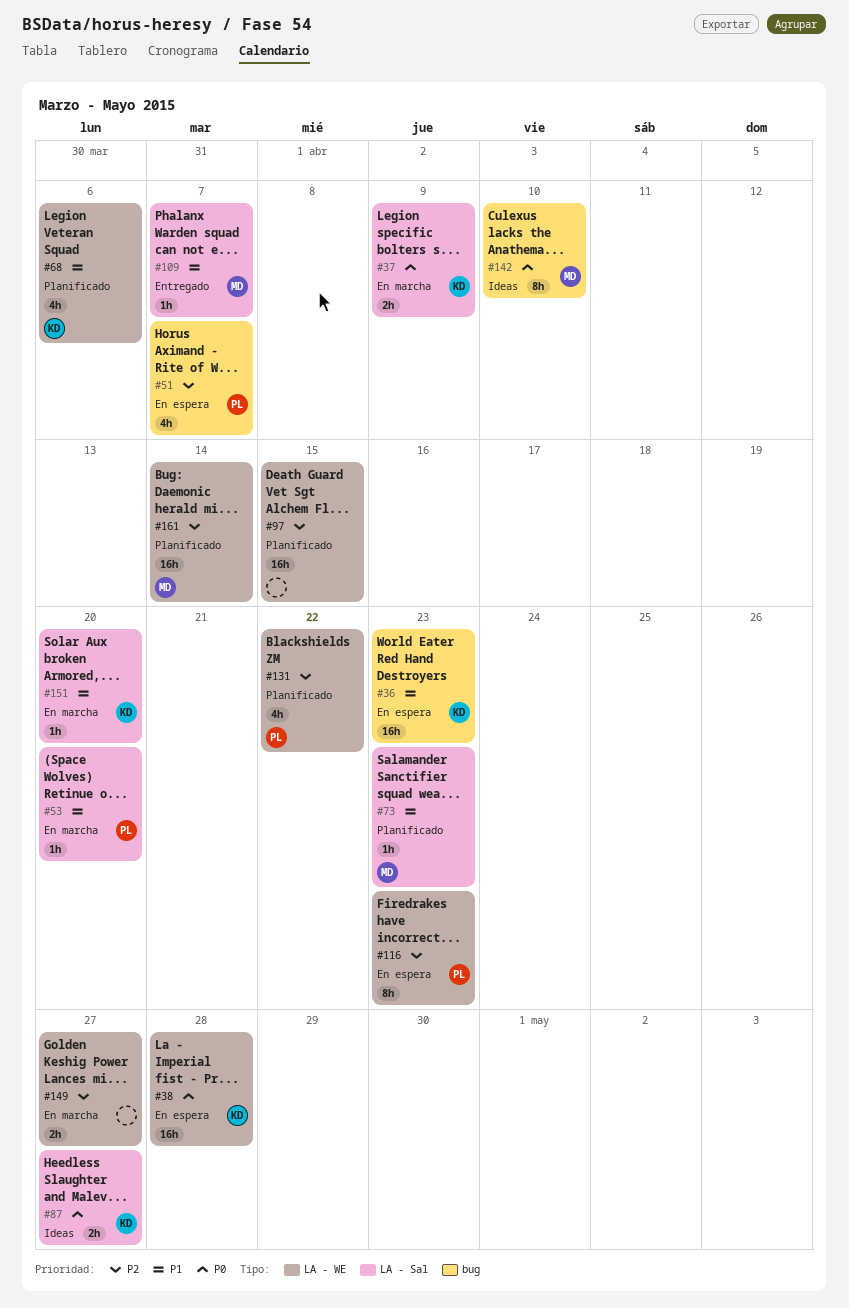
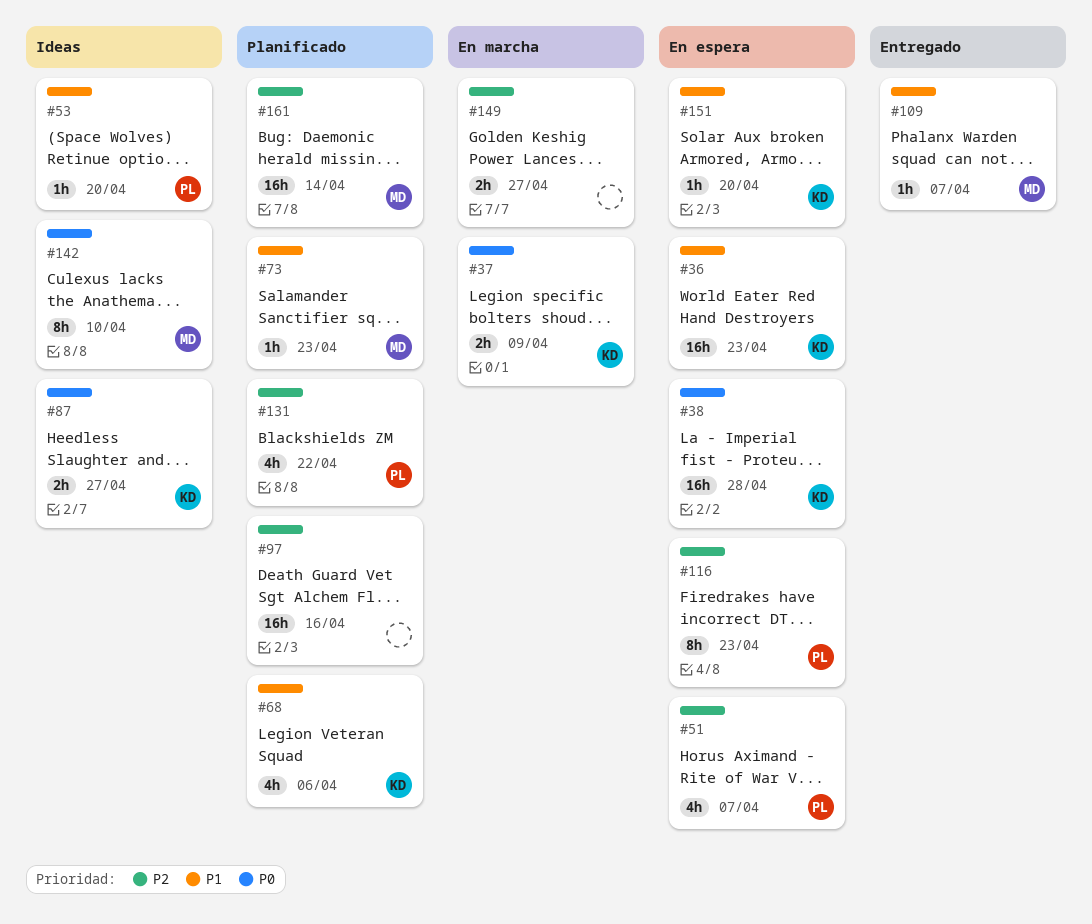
#53, status: En marcha -> Ideas
#97, due: Apr 15 -> Apr 16
#151, status: En marcha -> En espera

